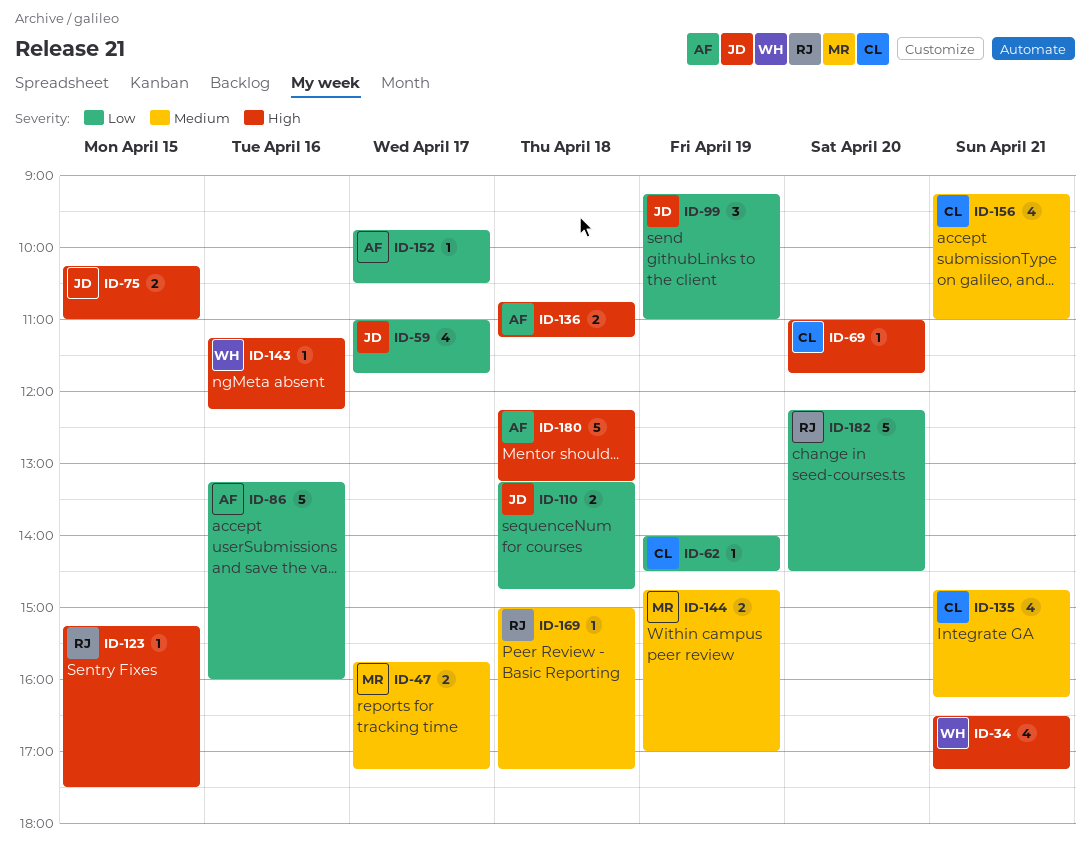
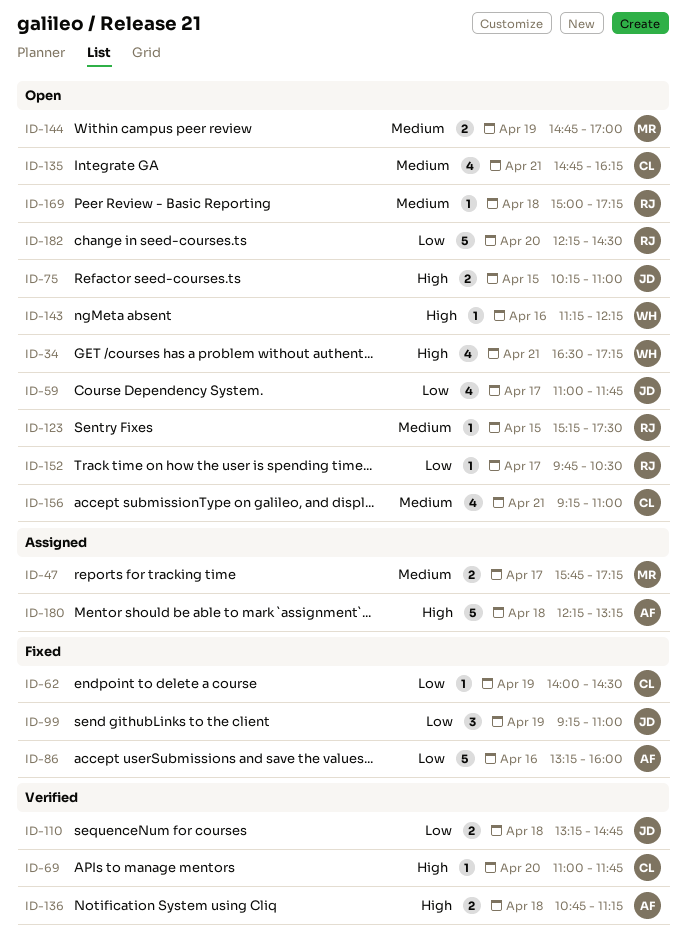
ID-123, priority: High -> Medium
ID-152, owner: AF -> RJ

